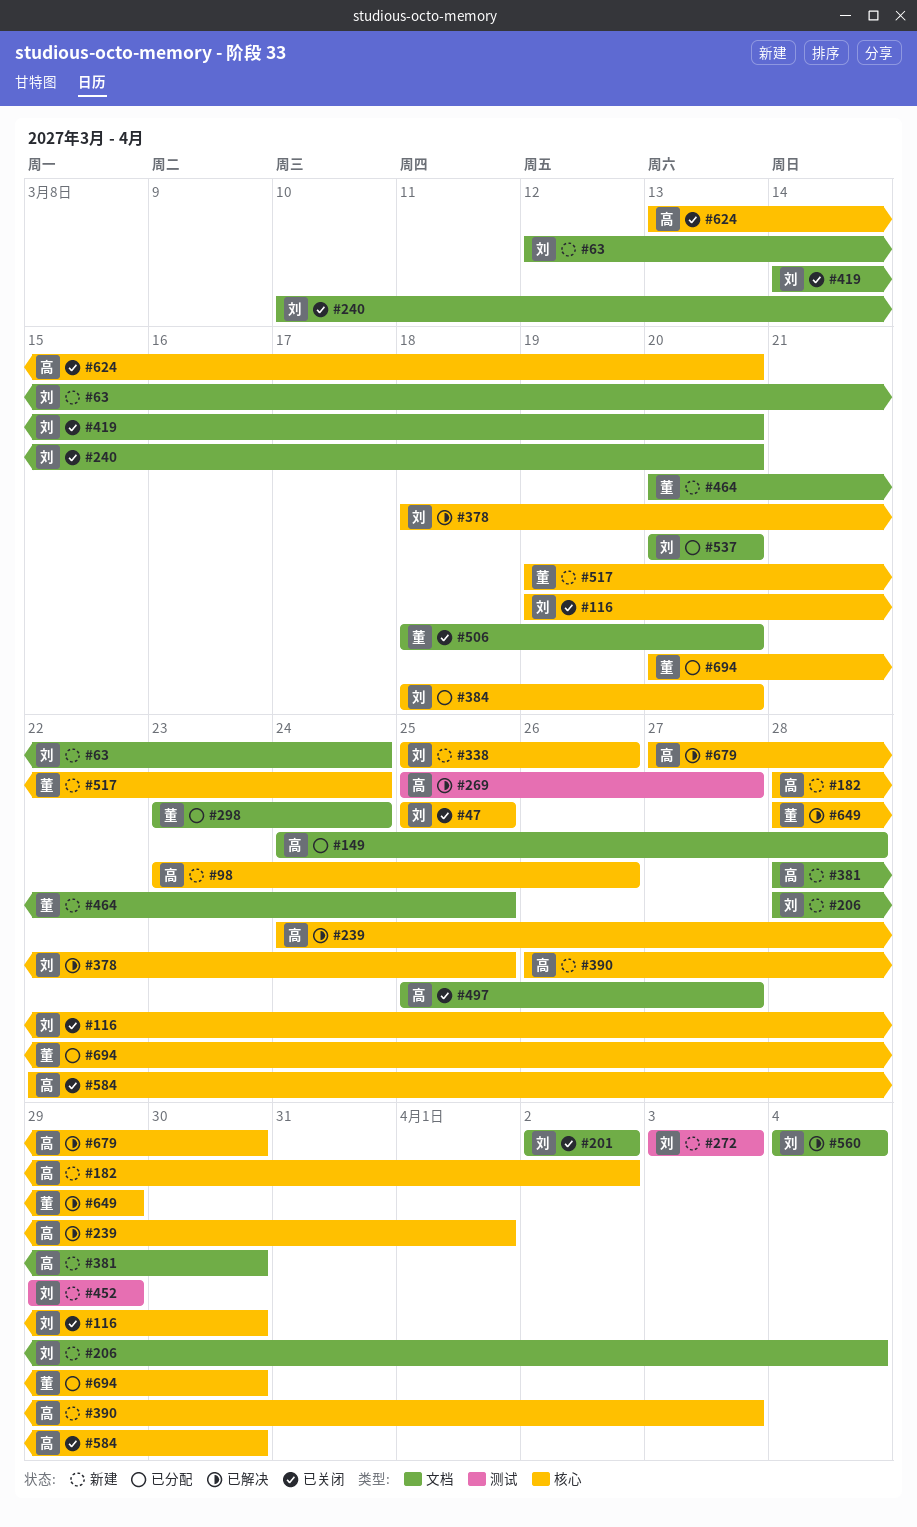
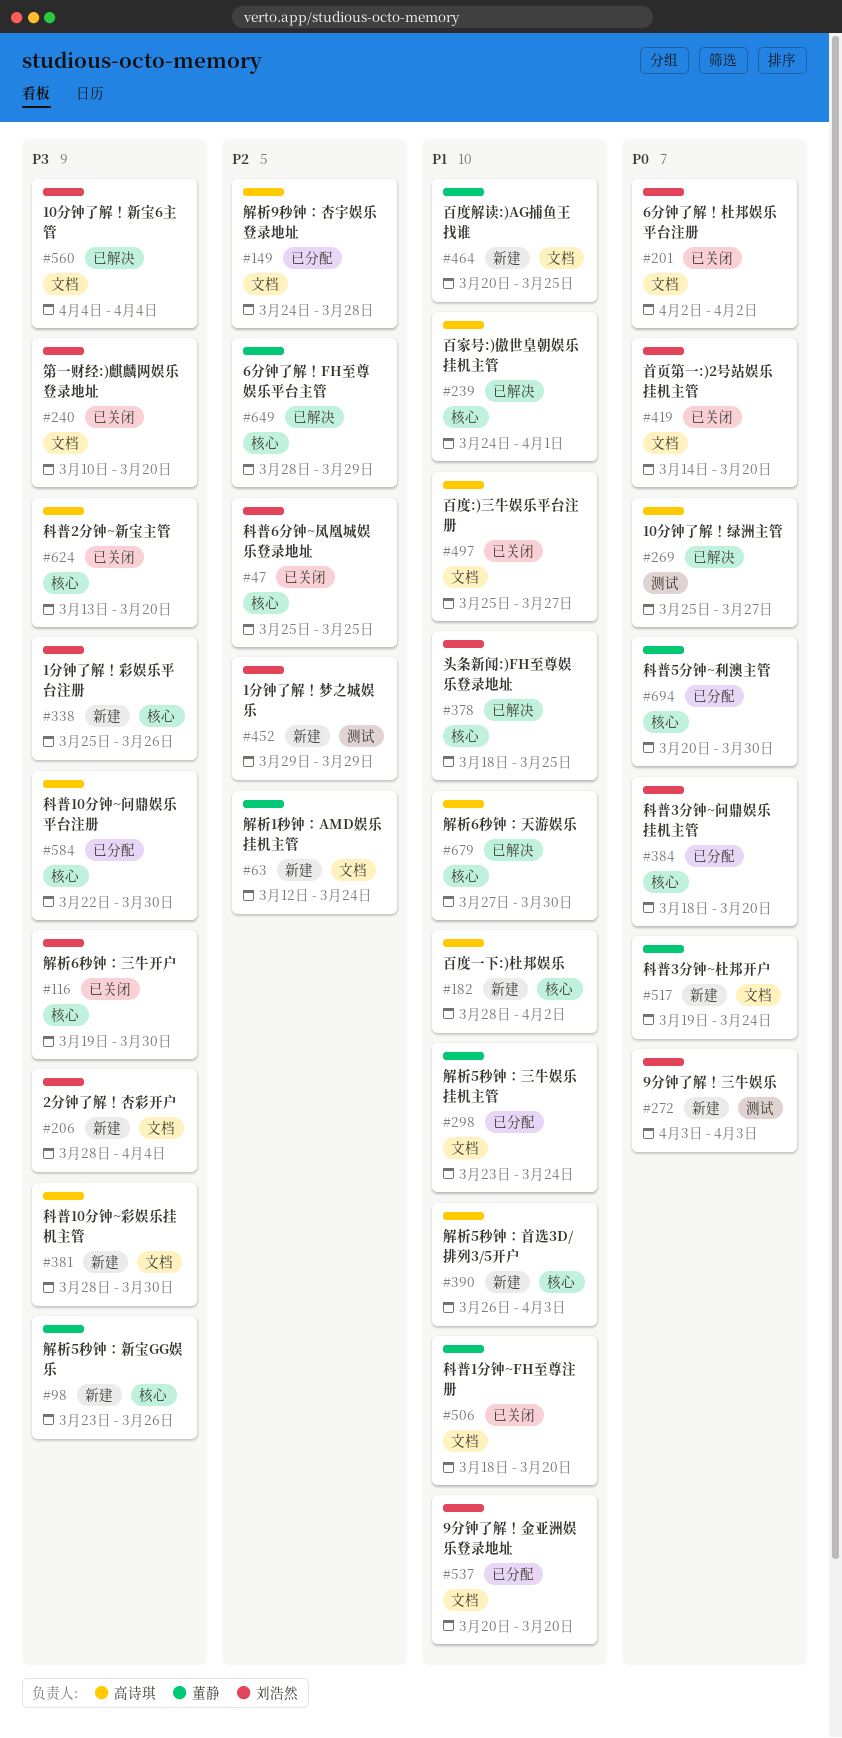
#63, owner: 刘浩然 -> 董静
#98, owner: 高诗琪 -> 董静
#517, label: 核心 -> 文档
#584, status: 已关闭 -> 已分配

